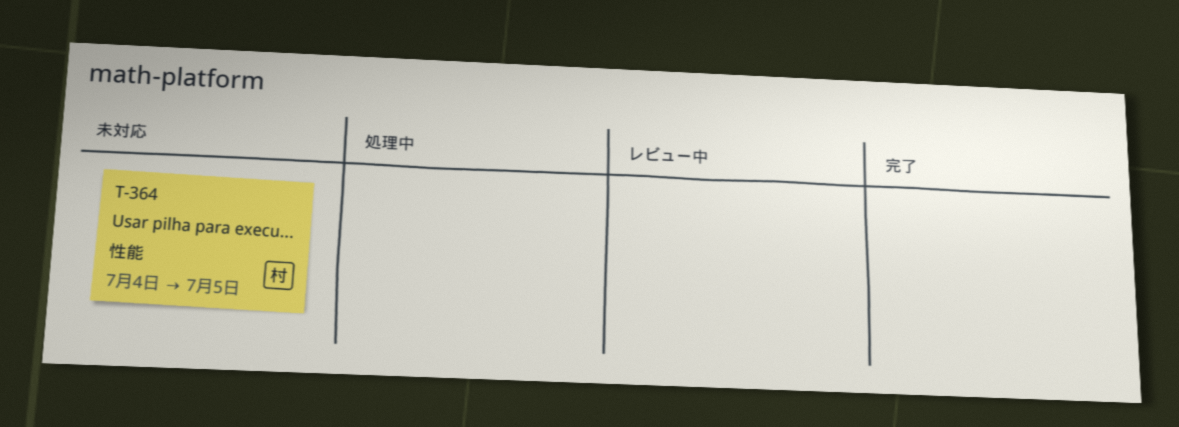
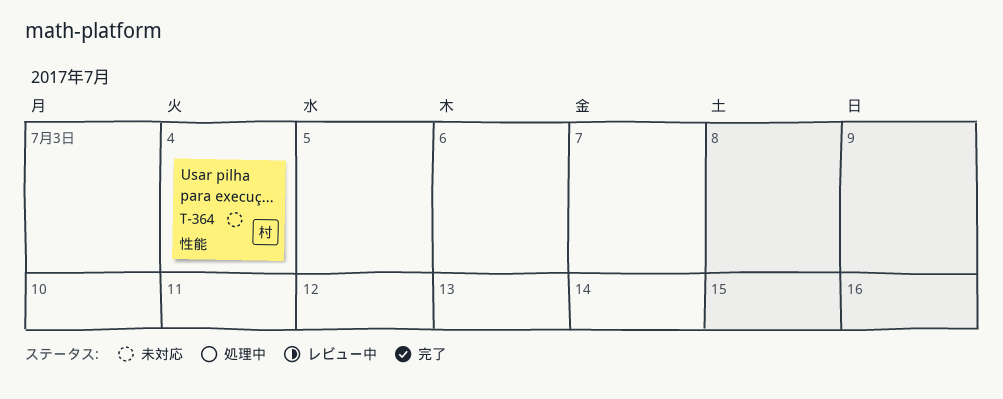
T-364, due: Jul 5 -> Jul 4

